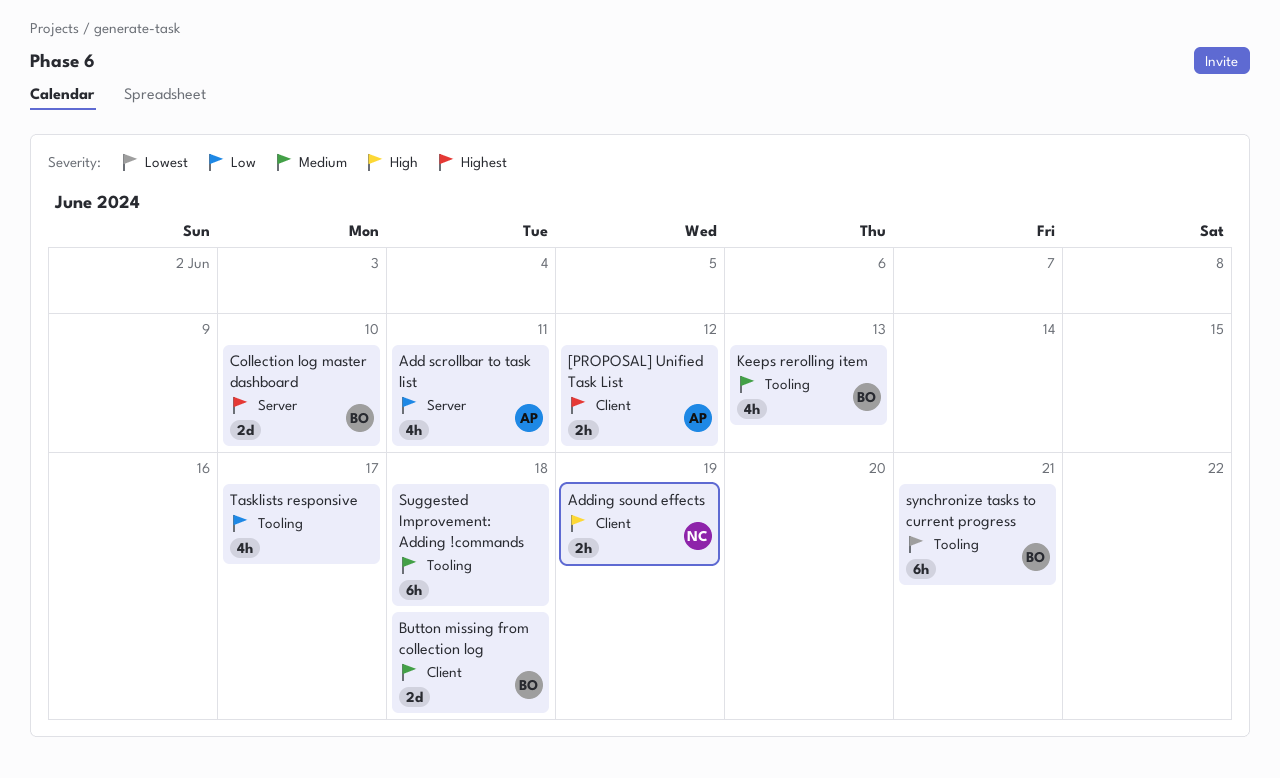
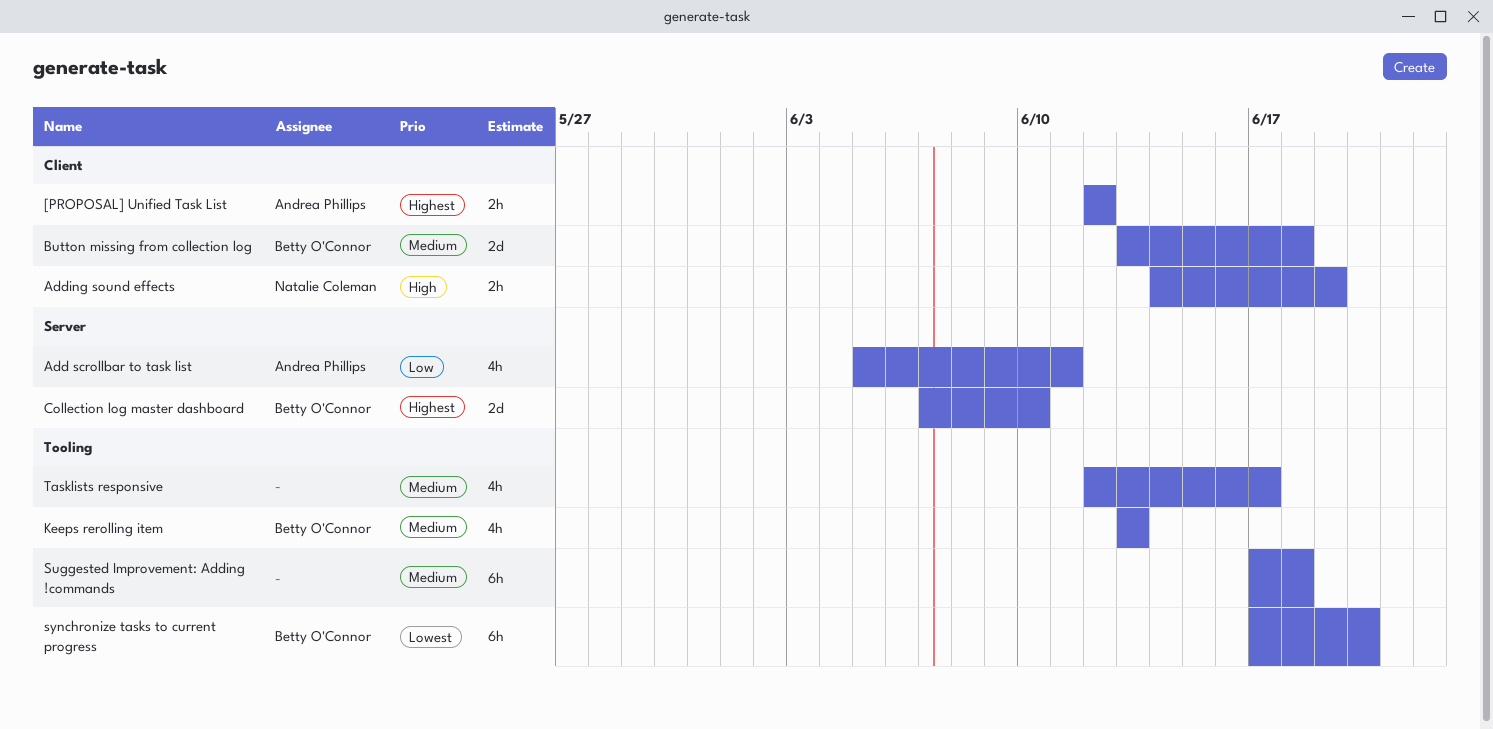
synchronize tasks to current progress, due: Jun 21 -> Jun 20
Tasklists responsive, priority: Low -> Medium

